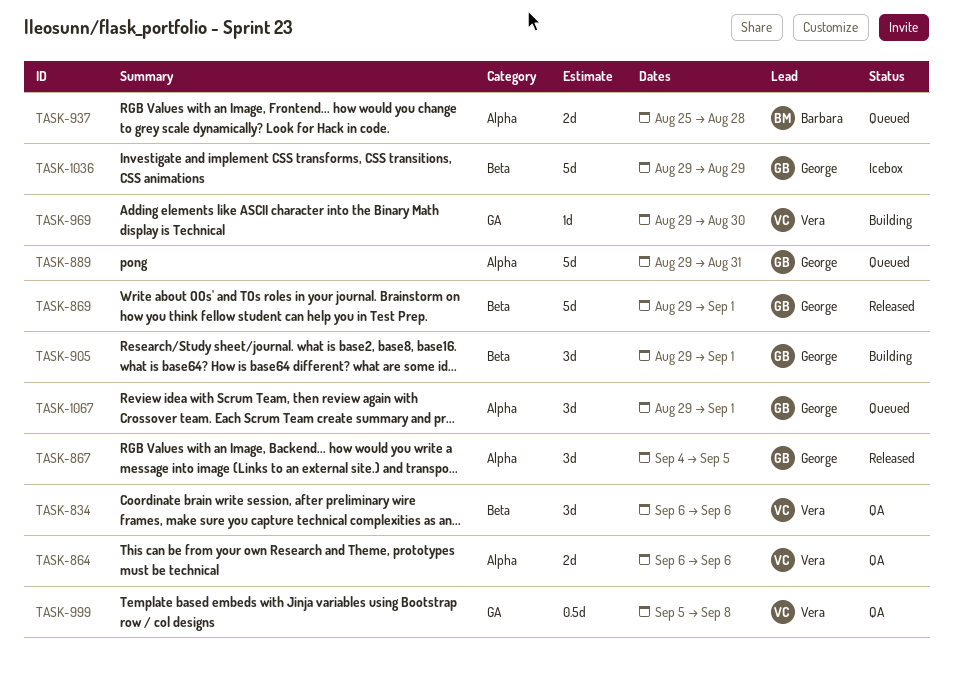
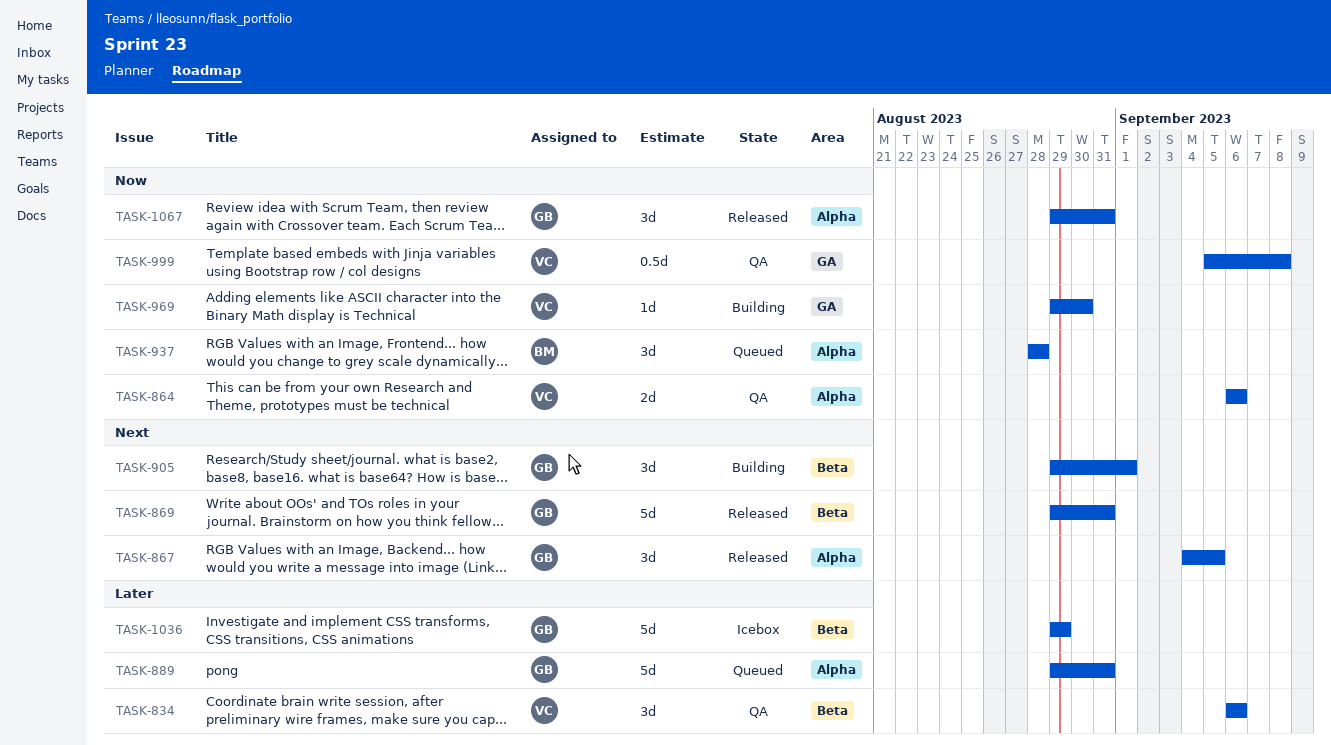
TASK-869, due: Sep 1 -> Aug 31
TASK-937, estimate: 2d -> 3d
TASK-937, start: Aug 25 -> Aug 28
TASK-1067, status: Queued -> Released
TASK-1067, due: Sep 1 -> Aug 31

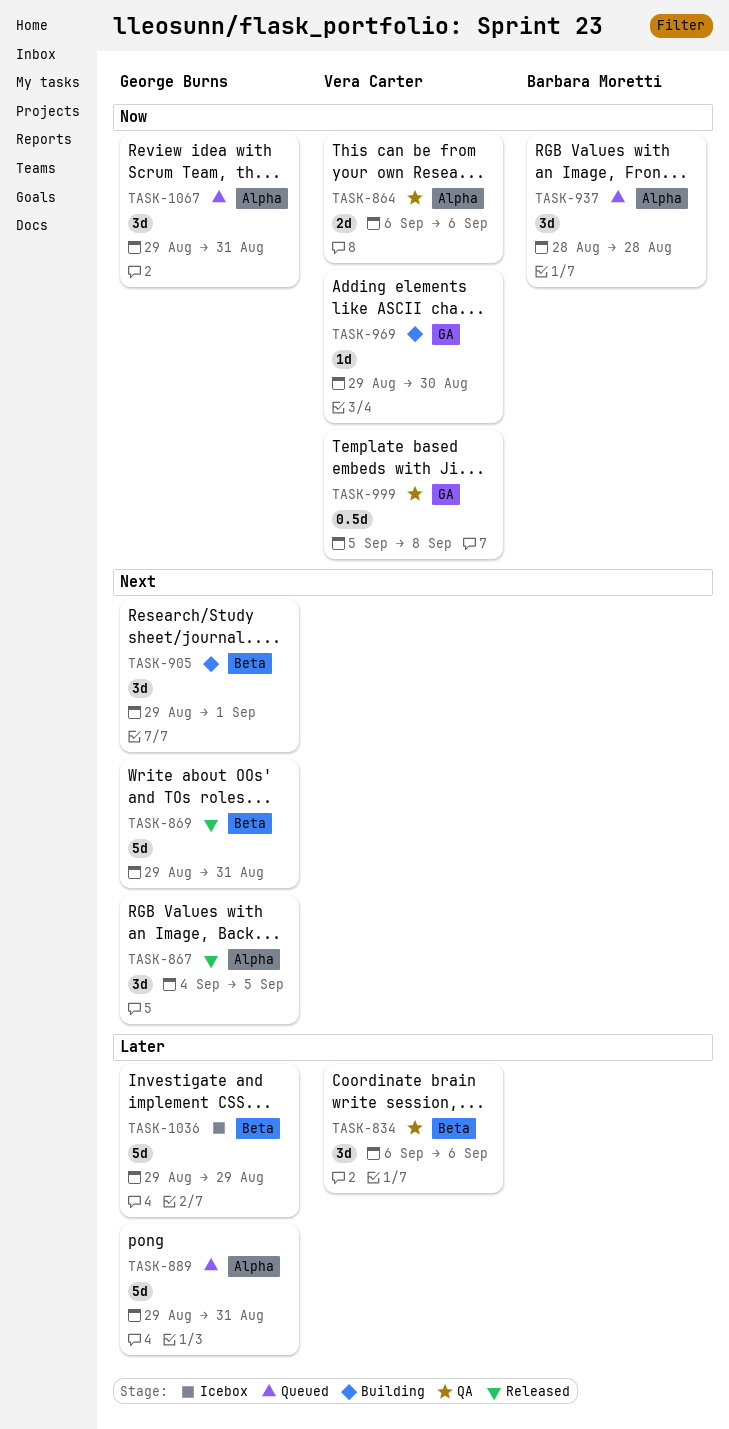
TASK-1067, status: Released -> Queued

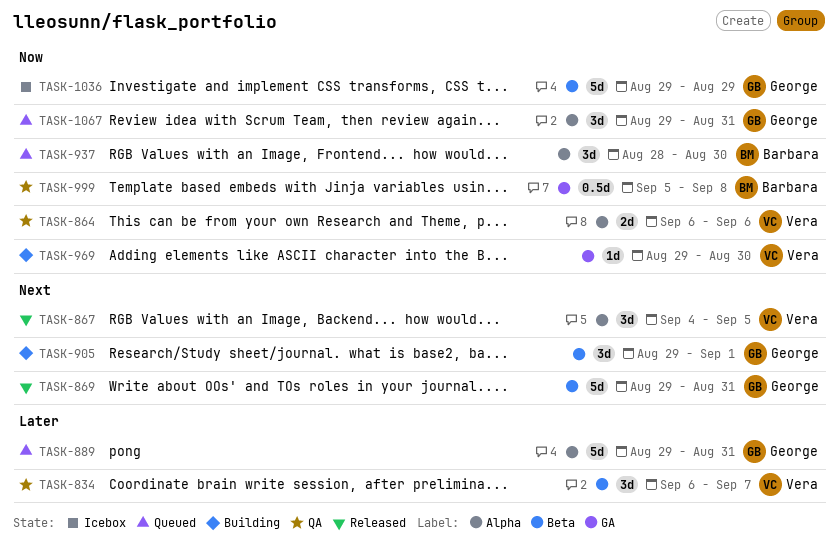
TASK-834, due: Sep 6 -> Sep 7
TASK-867, owner: George Burns -> Vera Carter
TASK-937, due: Aug 28 -> Aug 30
TASK-999, owner: Vera Carter -> Barbara Moretti
TASK-1036, priority: Later -> Now

